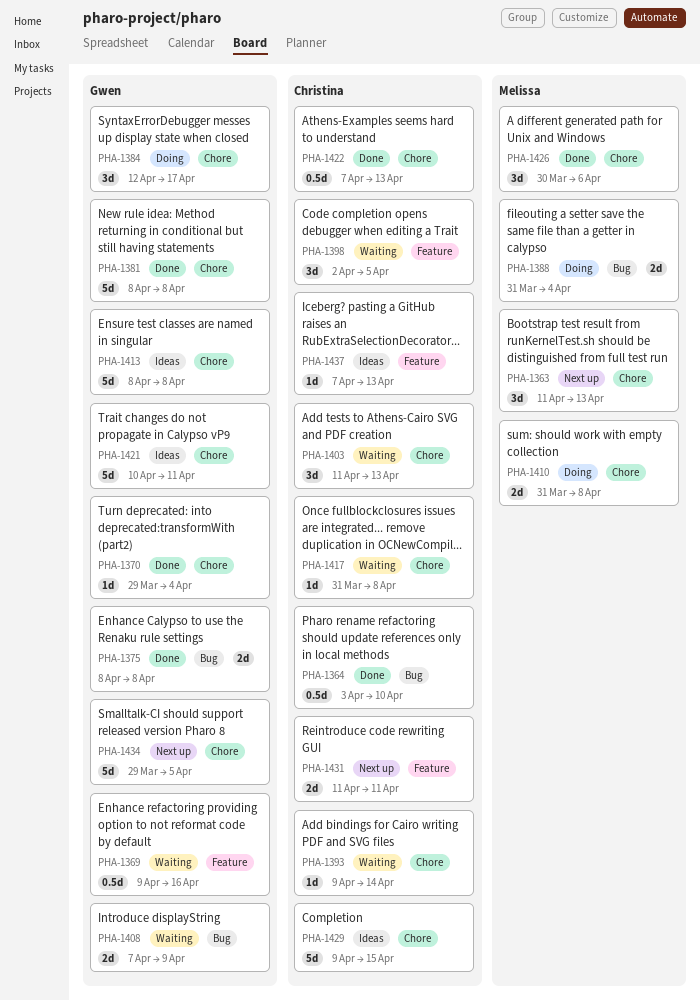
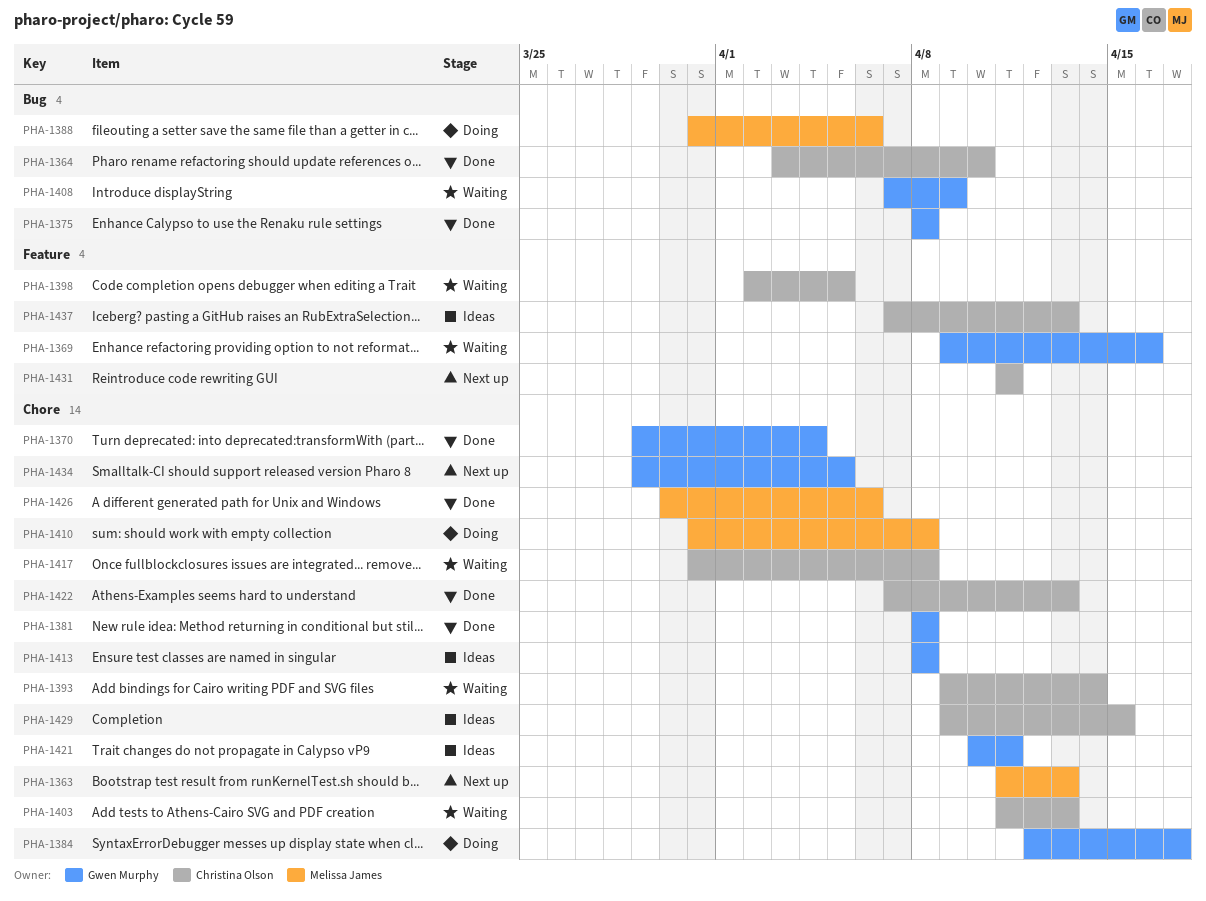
PHA-1388, due: Apr 4 -> Apr 6

